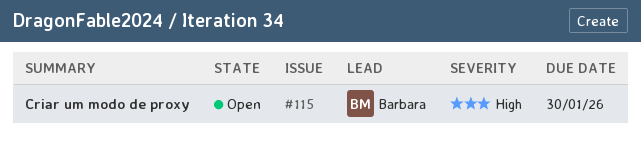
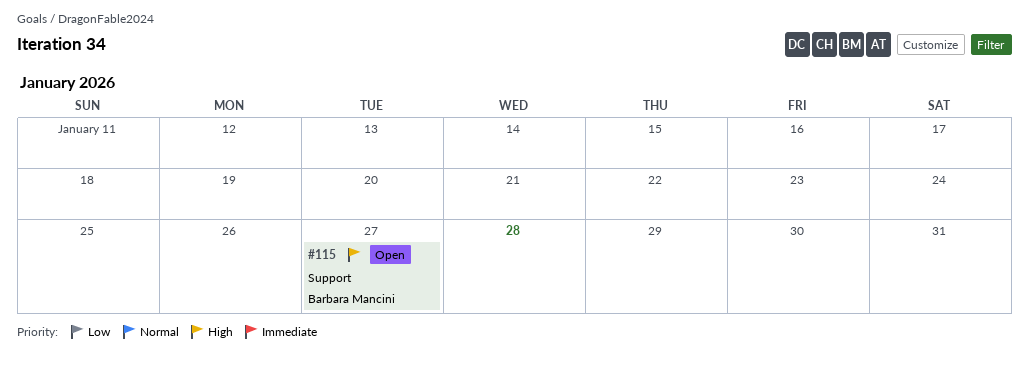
#115, due: Jan 30 -> Jan 27

